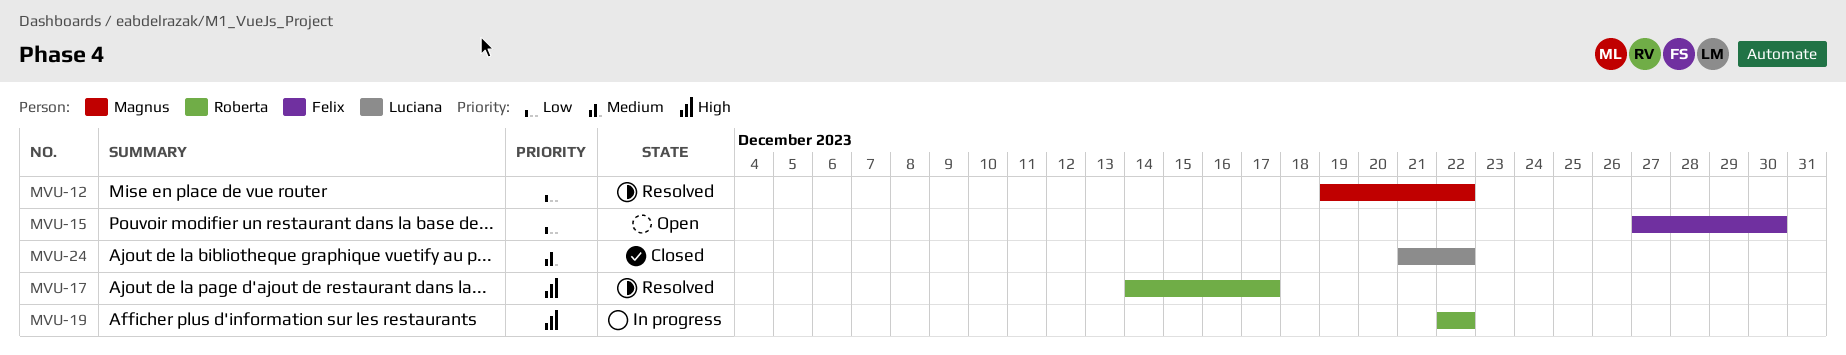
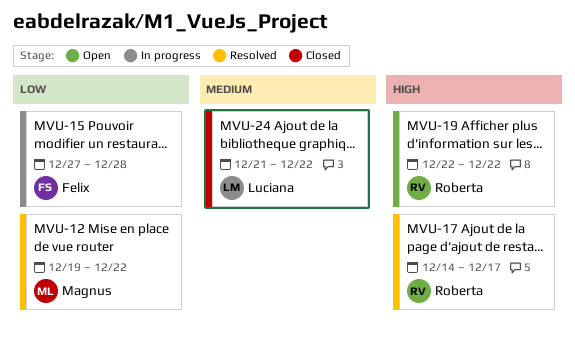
MVU-15, status: Open -> In progress
MVU-15, due: Dec 30 -> Dec 28
MVU-19, status: In progress -> Open

